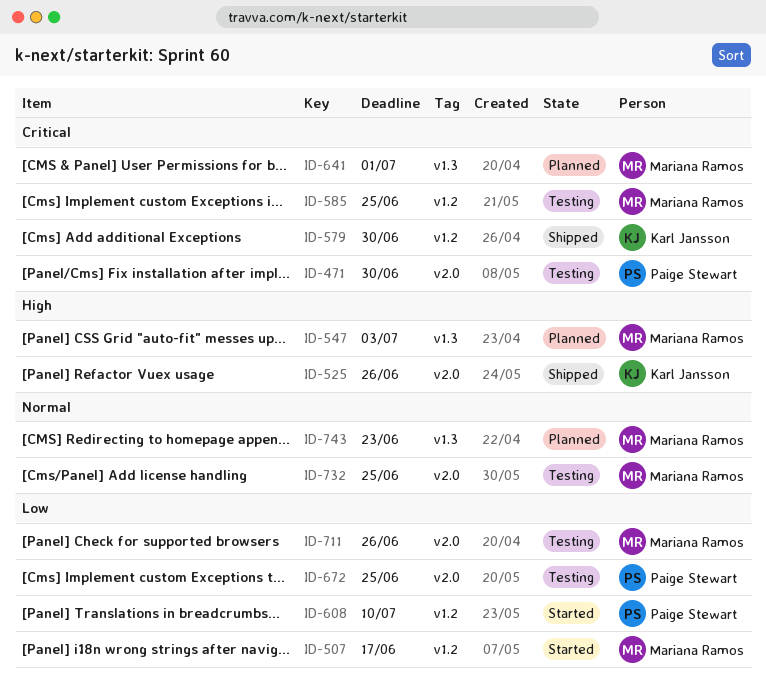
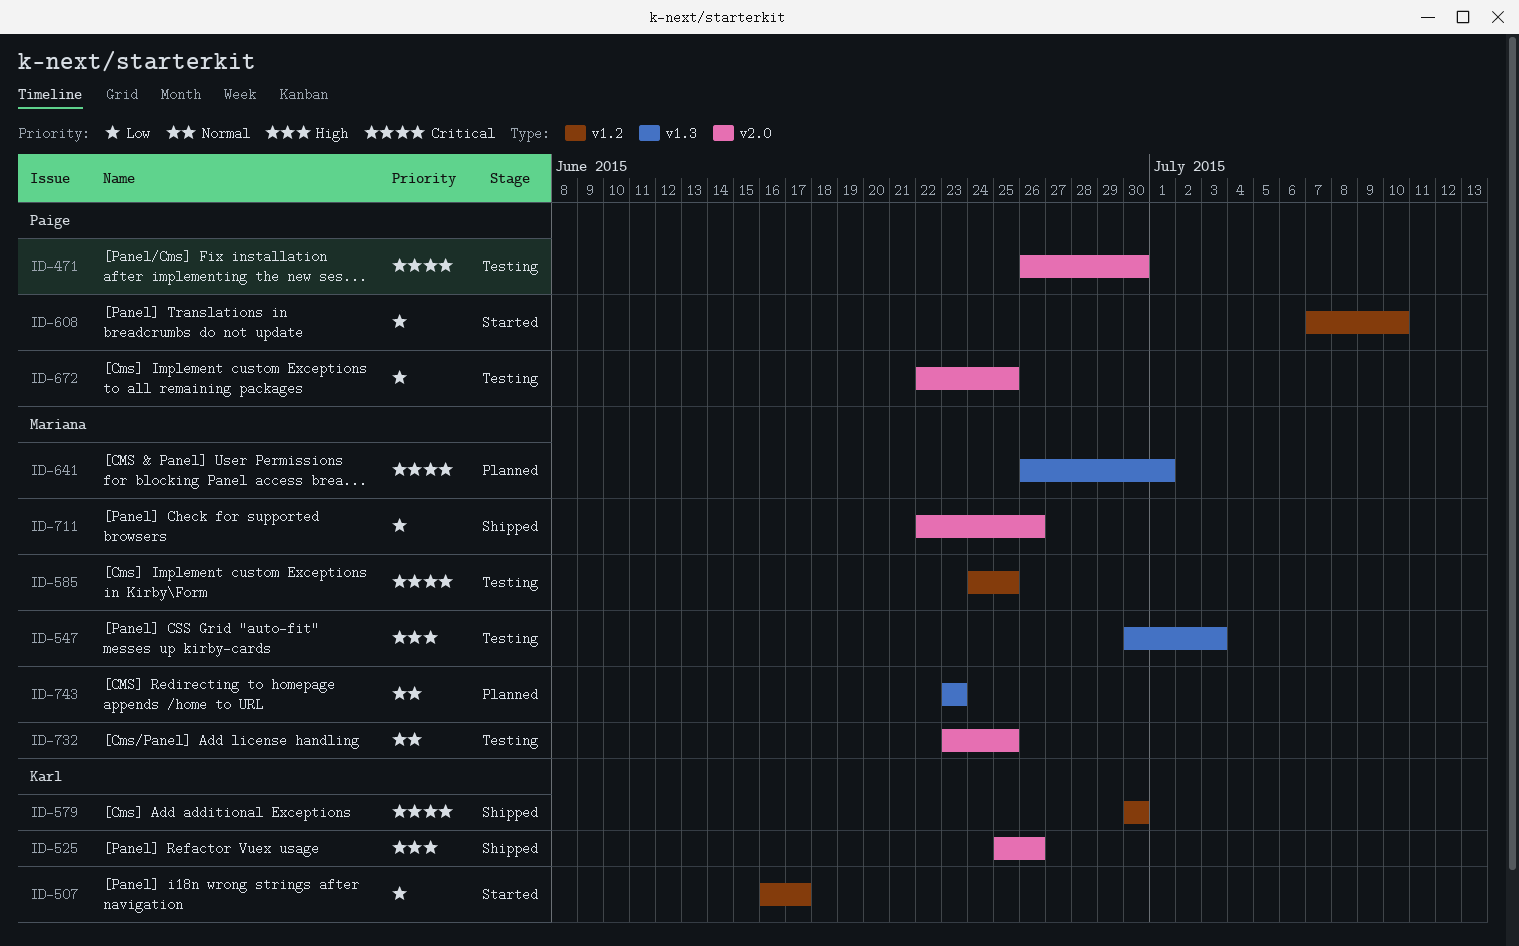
ID-507, owner: Mariana Ramos -> Karl Jansson
ID-547, status: Planned -> Testing
ID-711, status: Testing -> Shipped

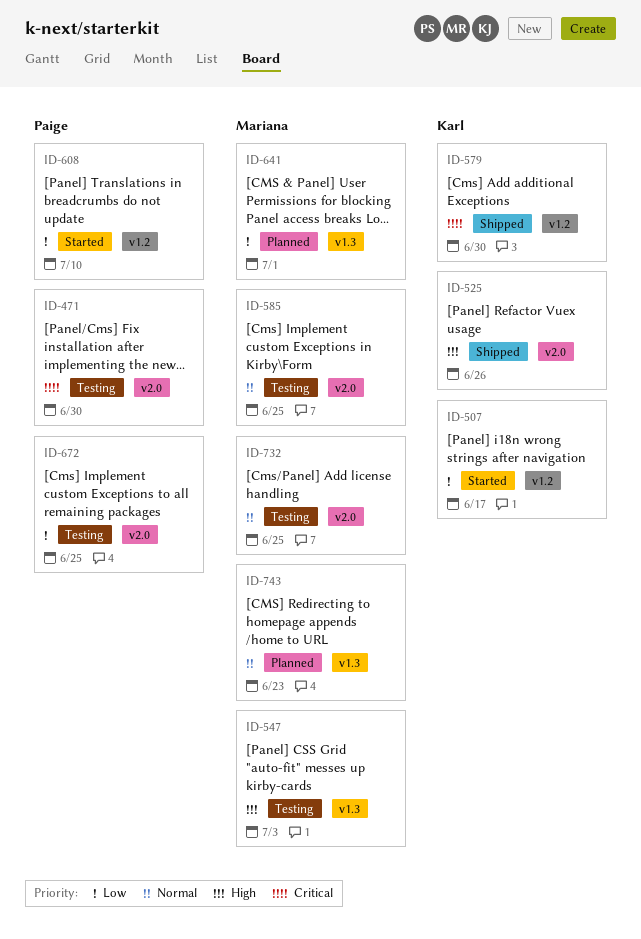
ID-585, priority: Critical -> Normal
ID-585, label: v1.2 -> v2.0
ID-641, priority: Critical -> Low
ID-711: present -> none

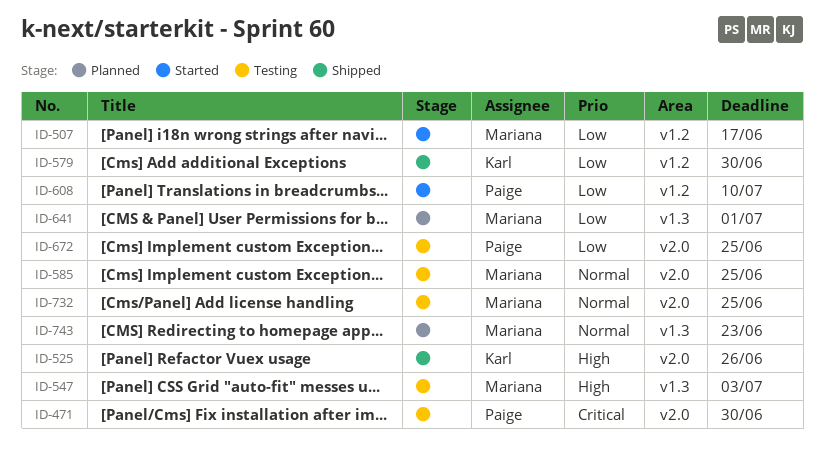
ID-507, owner: Karl -> Mariana
ID-579, priority: Critical -> Low

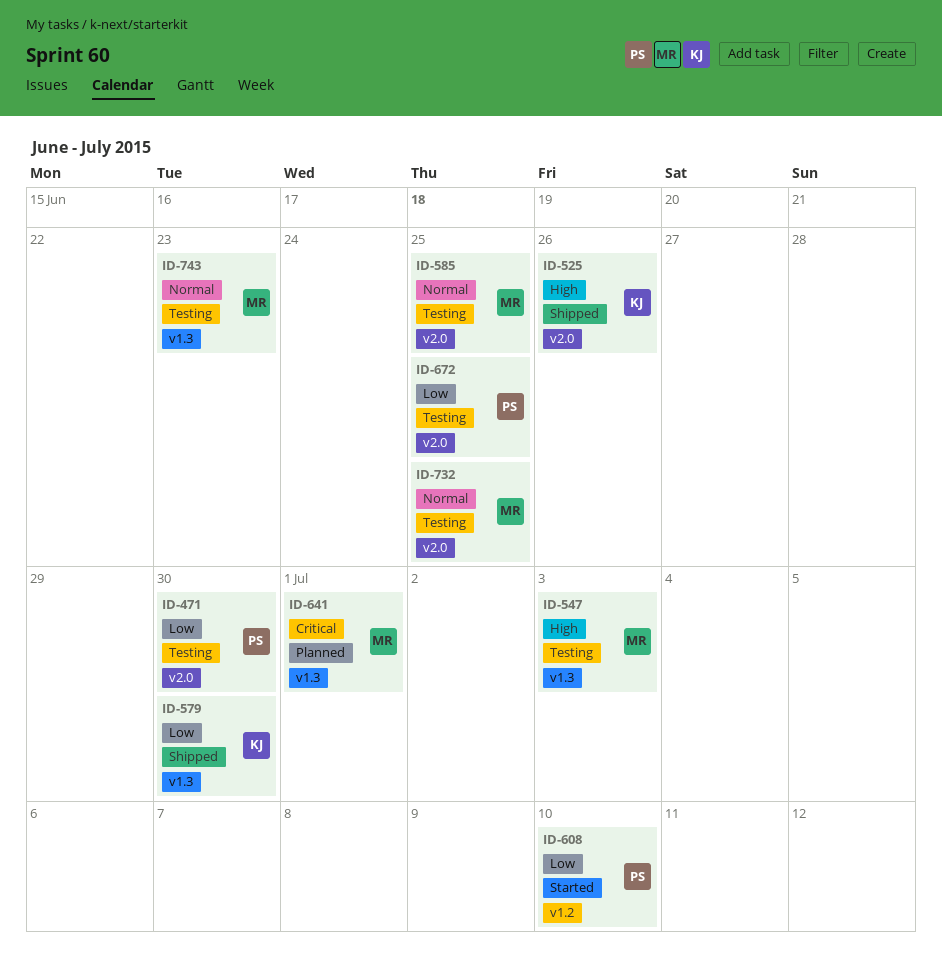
ID-471, priority: Critical -> Low
ID-507: present -> none
ID-579, label: v1.2 -> v1.3
ID-641, priority: Low -> Critical
ID-743, status: Planned -> Testing

